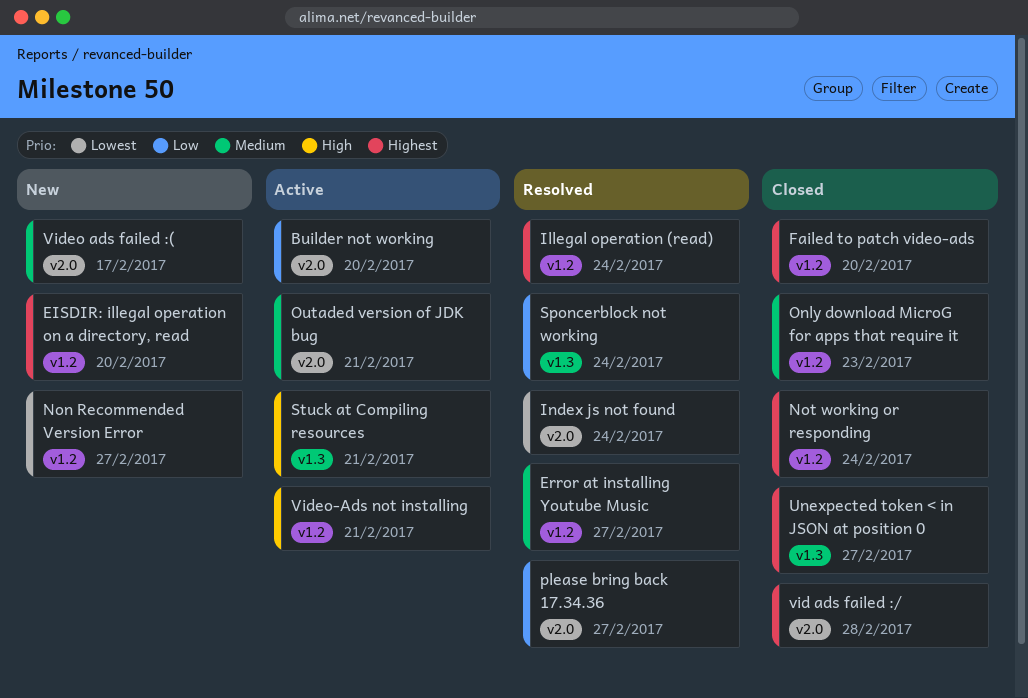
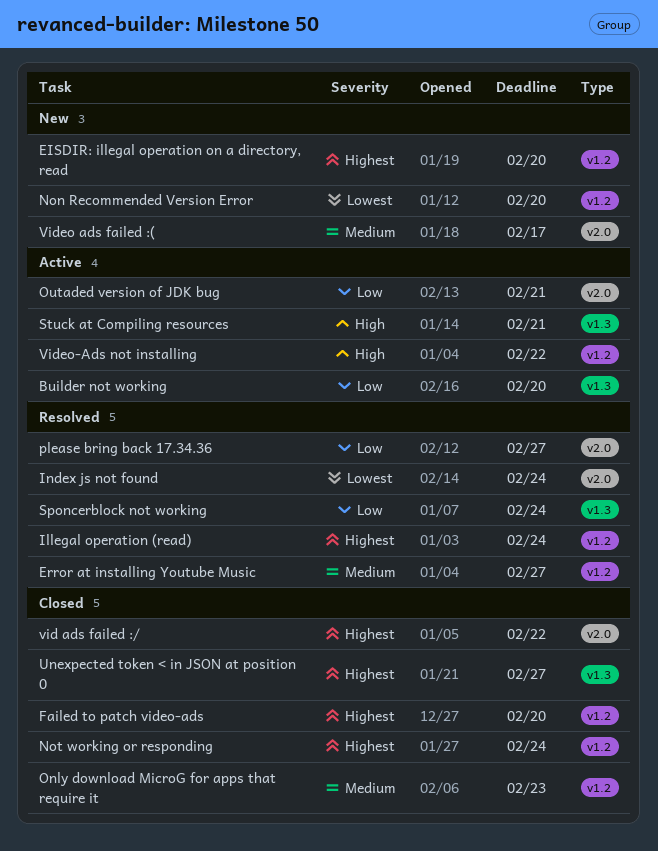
Builder not working, label: v2.0 -> v1.3
Non Recommended Version Error, due: Feb 27 -> Feb 20
Outaded version of JDK bug, priority: Medium -> Low
vid ads failed :/, due: Feb 28 -> Feb 22
Video-Ads not installing, due: Feb 21 -> Feb 22

